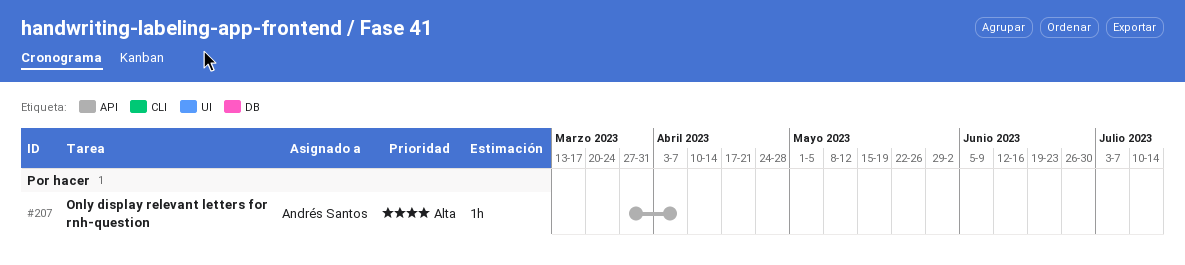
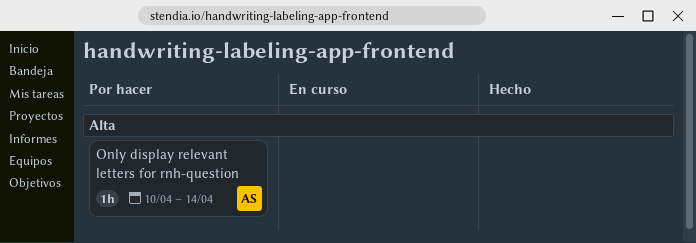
Only display relevant letters for rnh-question, start: Mar 27 -> Apr 10
Only display relevant letters for rnh-question, due: Apr 7 -> Apr 14

